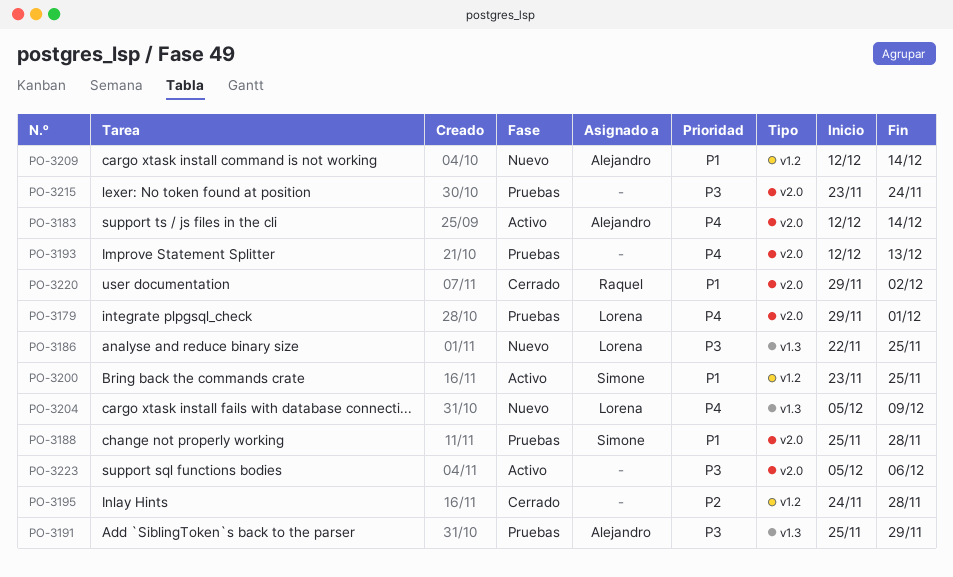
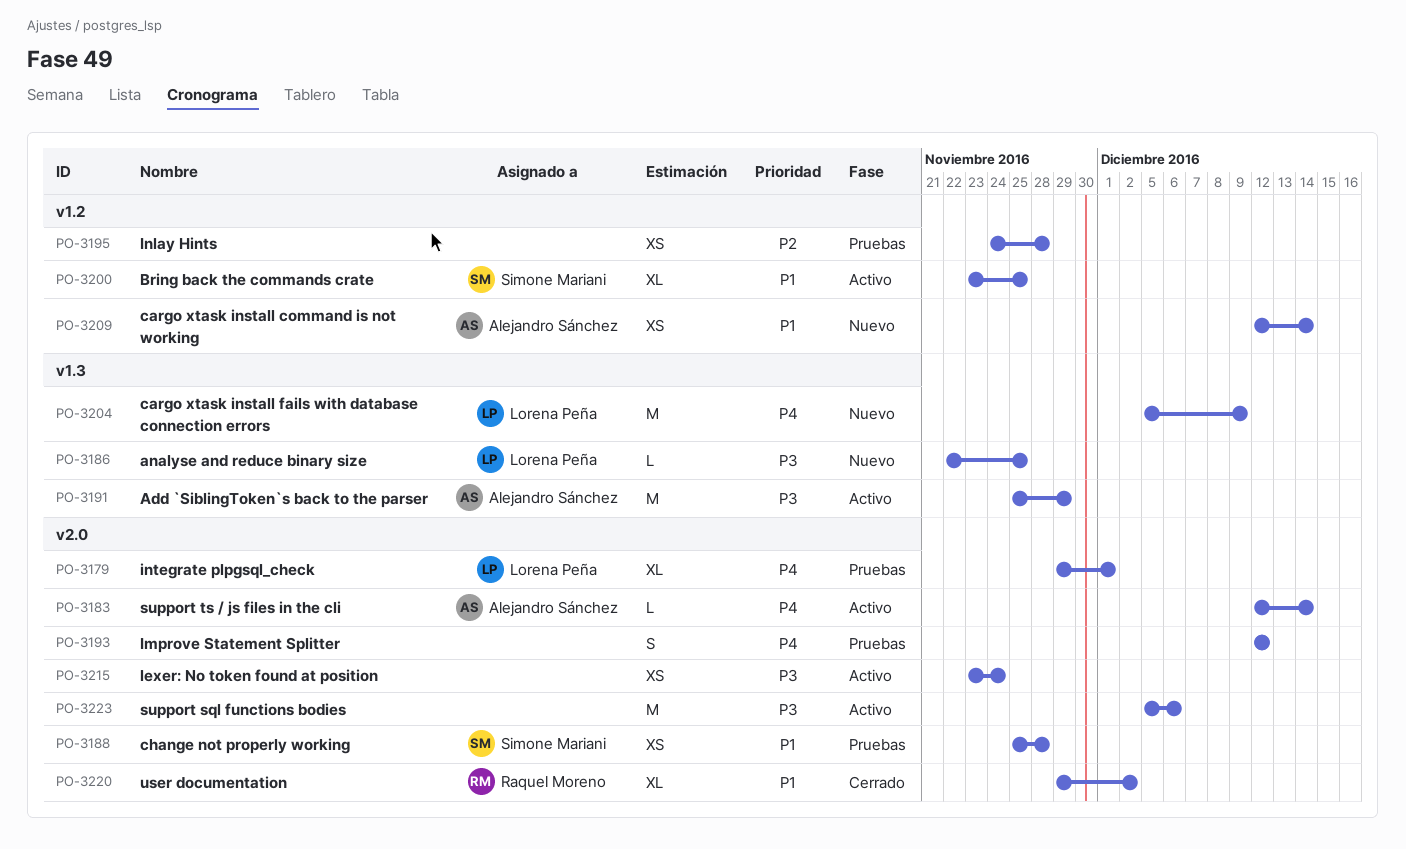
PO-3191, status: Pruebas -> Activo
PO-3193, due: Dec 13 -> Dec 12
PO-3195, status: Cerrado -> Pruebas
PO-3215, status: Pruebas -> Activo

